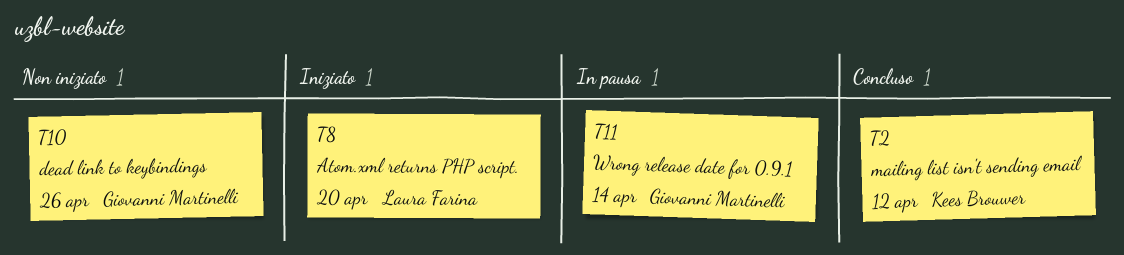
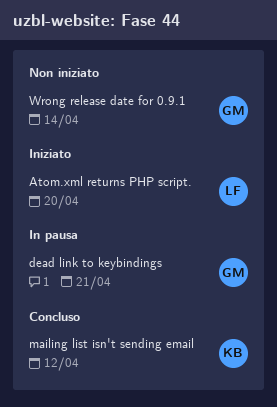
dead link to keybindings, status: Non iniziato -> In pausa
dead link to keybindings, due: Apr 26 -> Apr 21
Wrong release date for 0.9.1, status: In pausa -> Non iniziato

